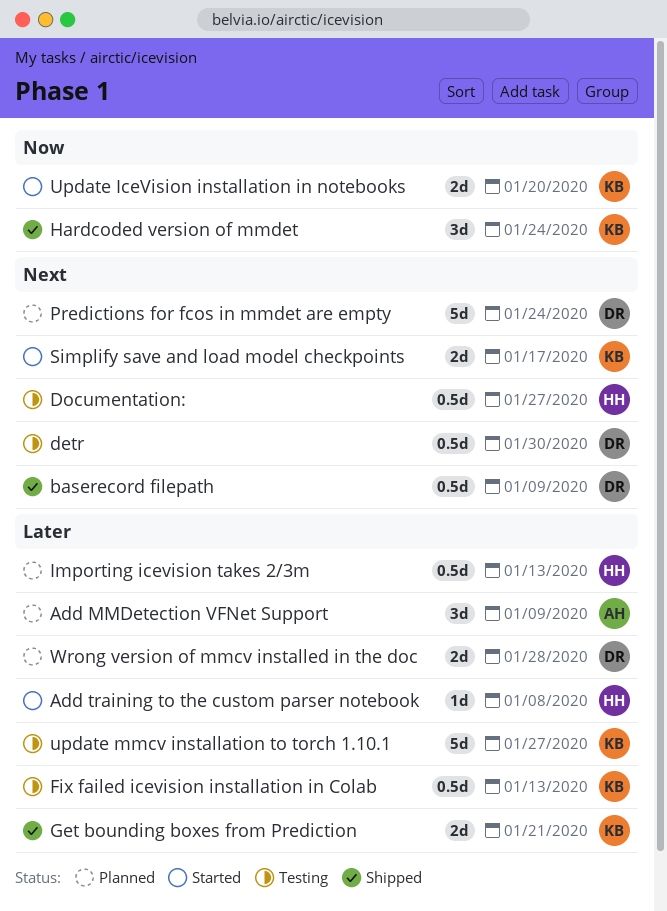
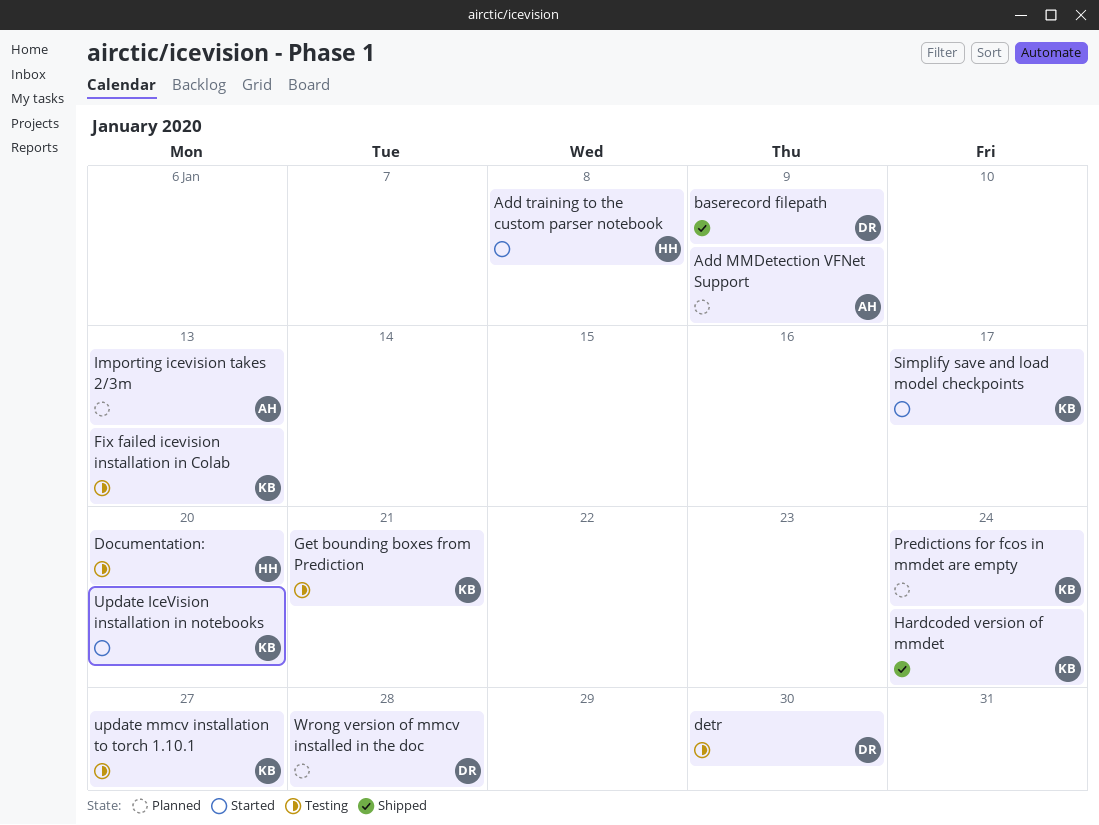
Documentation:, due: Jan 27 -> Jan 20
Get bounding boxes from Prediction, status: Shipped -> Testing
Importing icevision takes 2/3m, owner: HH -> AH
Predictions for fcos in mmdet are empty, owner: DR -> KB

